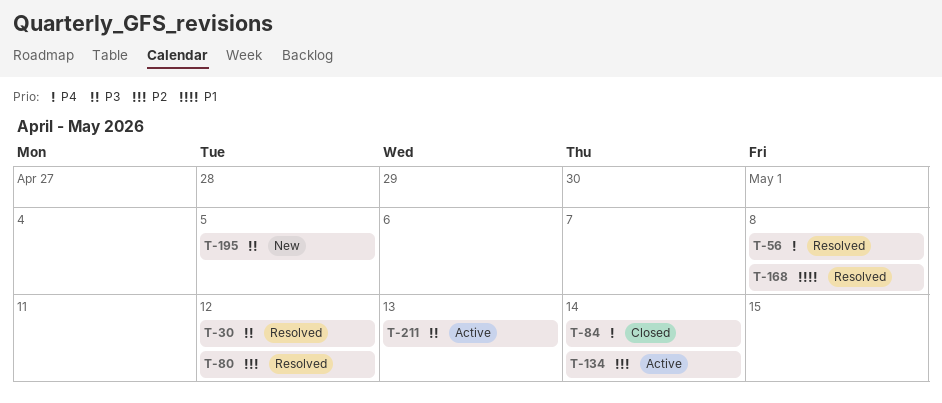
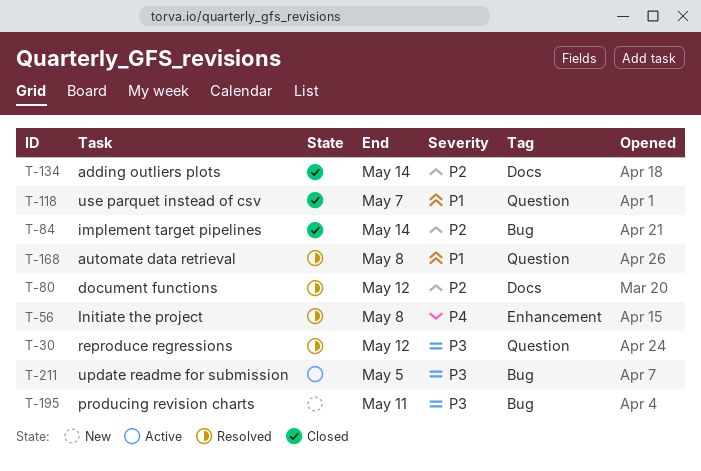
T-84, priority: P4 -> P2
T-118: none -> present
T-134, status: Active -> Closed
T-195, due: May 5 -> May 11
T-211, due: May 13 -> May 5

